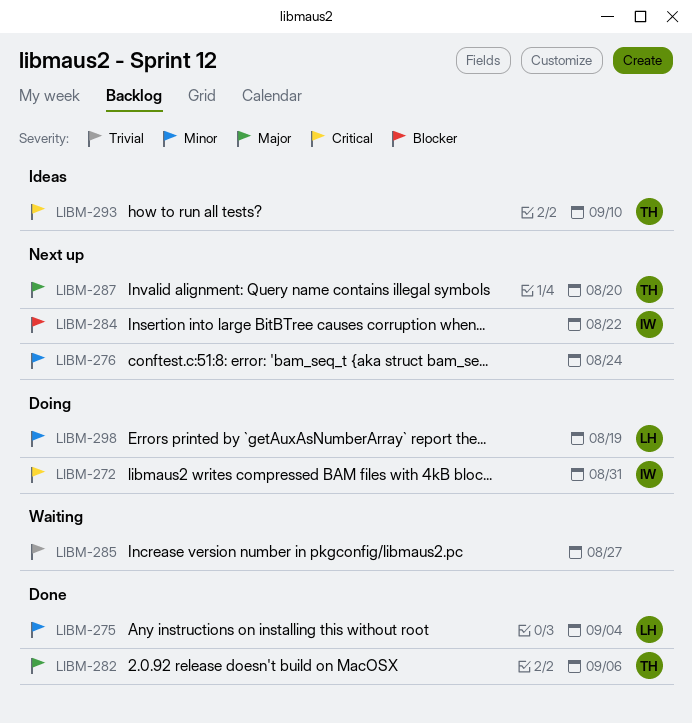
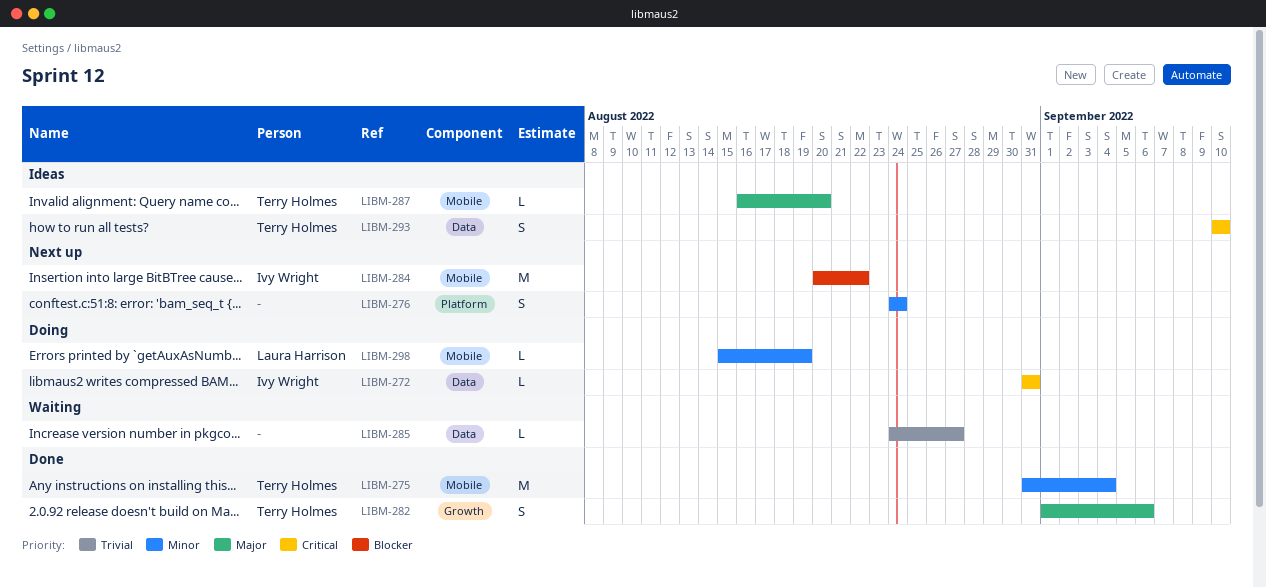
LIBM-275, owner: Laura Harrison -> Terry Holmes
LIBM-287, status: Next up -> Ideas

